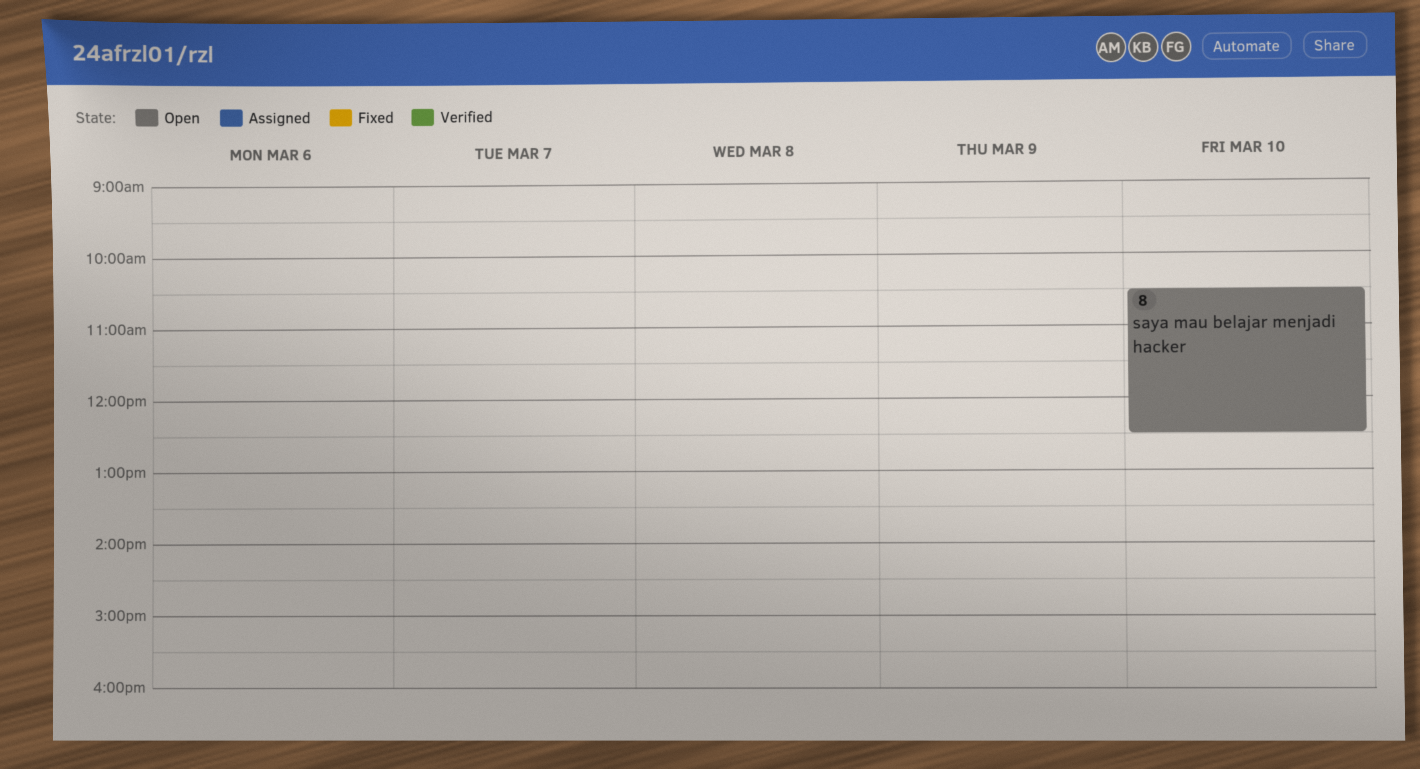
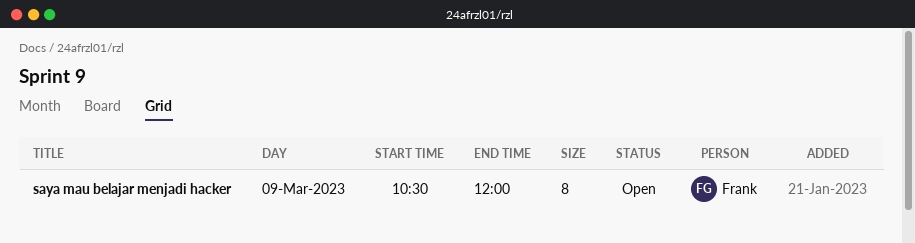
saya mau belajar menjadi hacker, day: Mar 10 -> Mar 9
saya mau belajar menjadi hacker, ends: 12:30 -> 12:00

